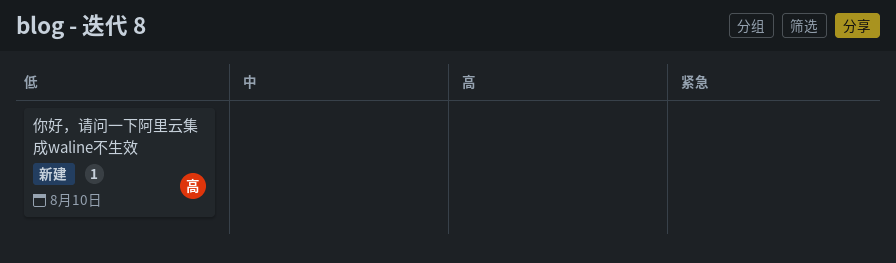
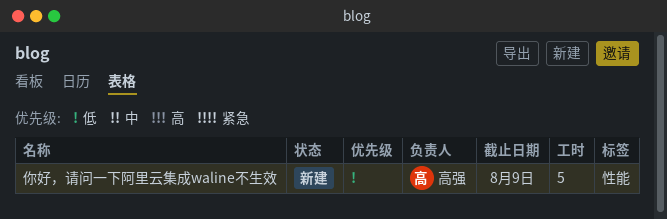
你好，请问一下阿里云集成waline不生效, estimate: 1 -> 5
你好，请问一下阿里云集成waline不生效, due: Aug 10 -> Aug 9

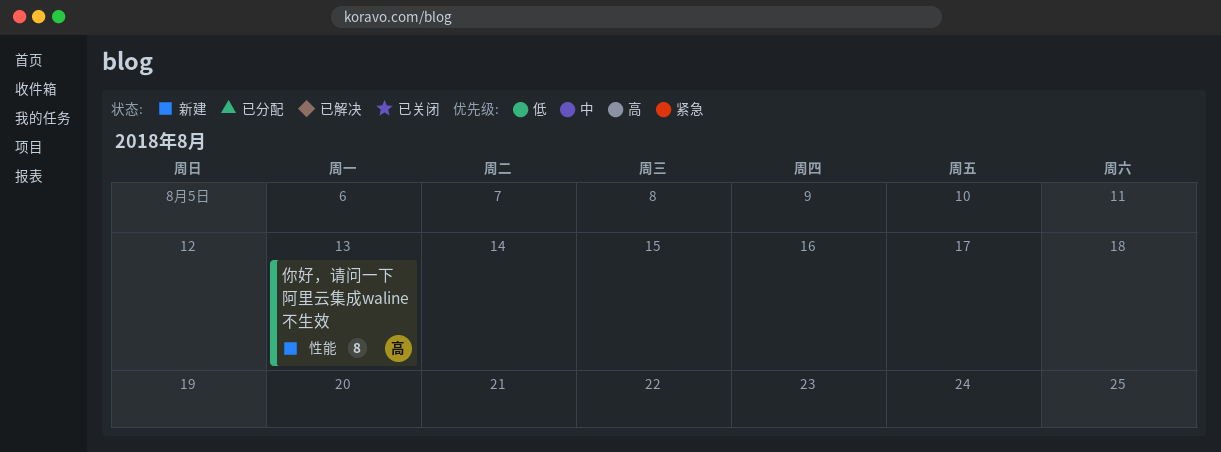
你好，请问一下阿里云集成waline不生效, estimate: 5 -> 8
你好，请问一下阿里云集成waline不生效, due: Aug 9 -> Aug 13

